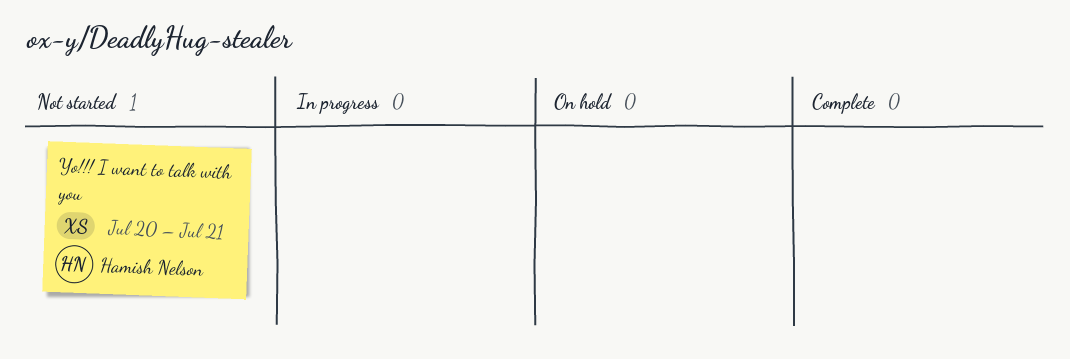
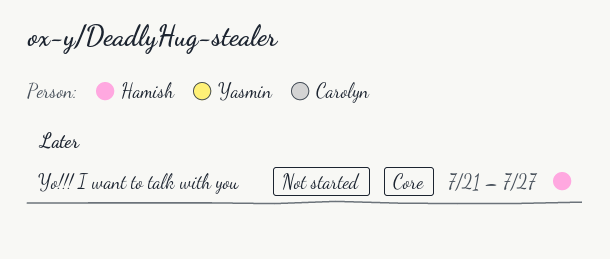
Yo!!! I want to talk with you, start: Jul 20 -> Jul 21
Yo!!! I want to talk with you, due: Jul 21 -> Jul 27

